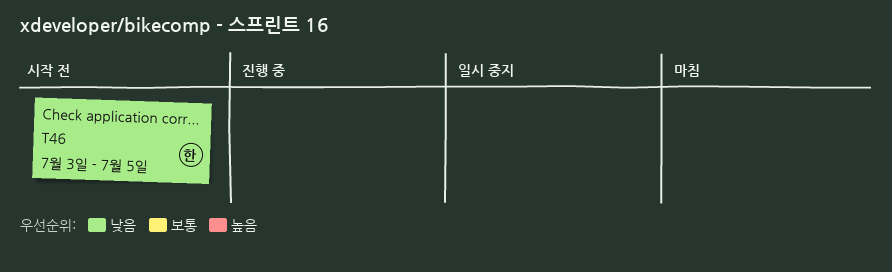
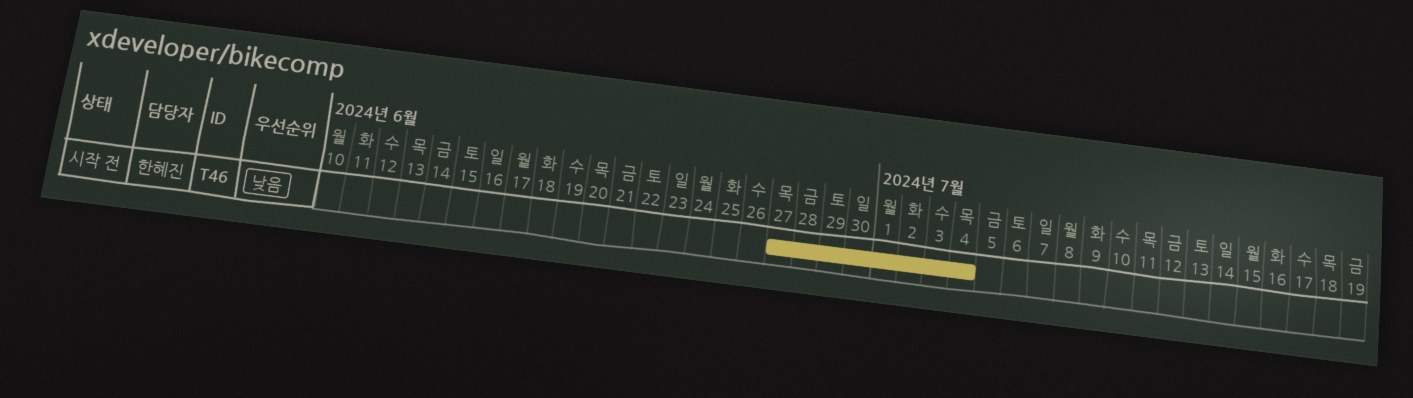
T46, start: Jul 3 -> Jun 27
T46, due: Jul 5 -> Jul 4

